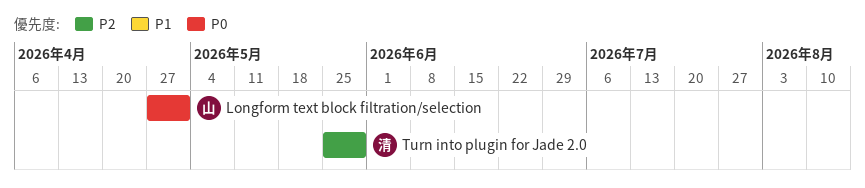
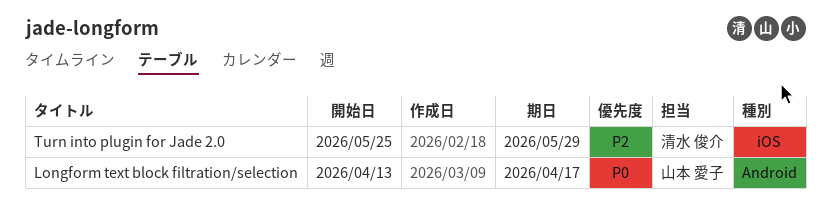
Longform text block filtration/selection, start: Apr 27 -> Apr 13
Longform text block filtration/selection, due: May 1 -> Apr 17

